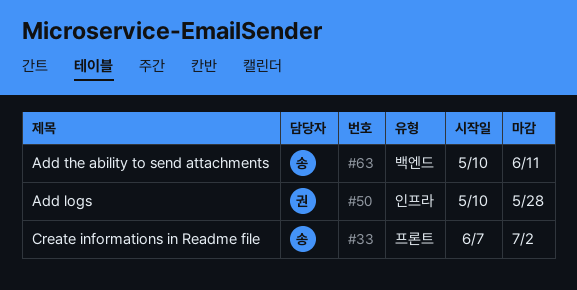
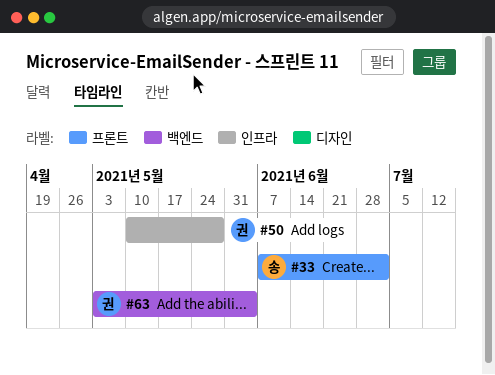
#63, owner: 송 -> 권
#63, start: May 10 -> May 3
#63, due: Jun 11 -> Jun 4

